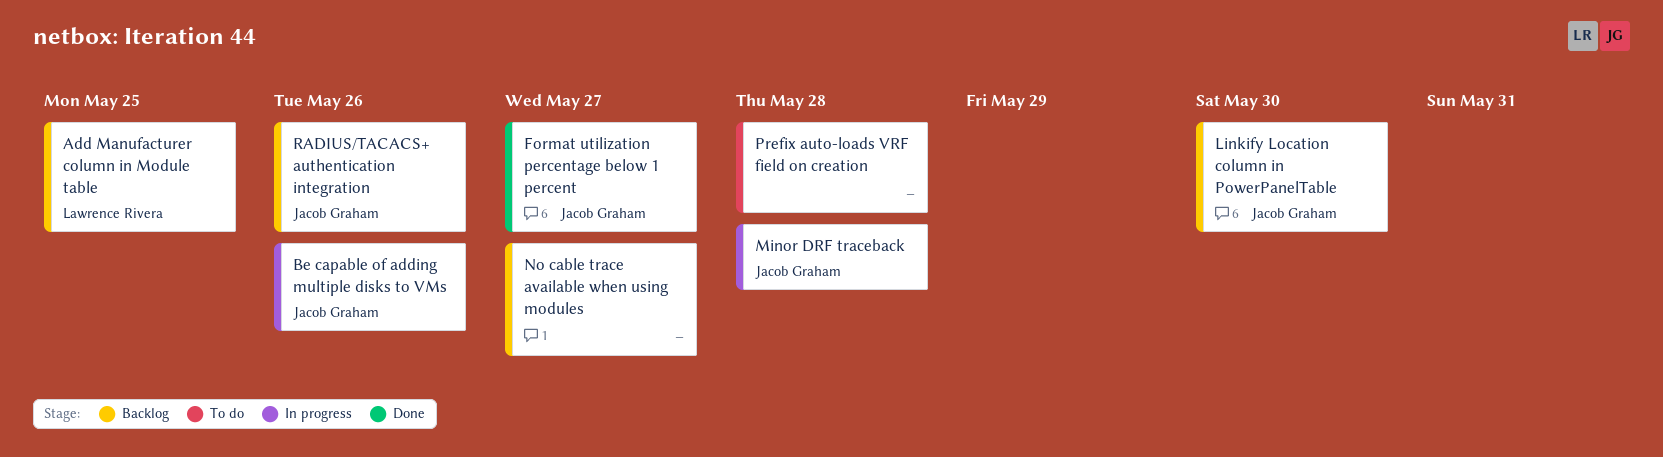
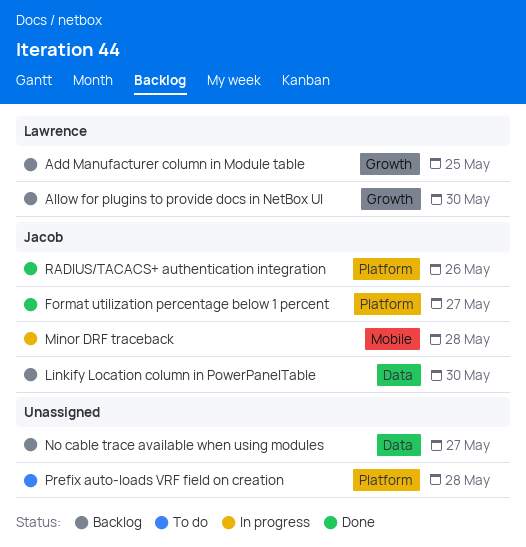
Allow for plugins to provide docs in NetBox UI: none -> present
Be capable of adding multiple disks to VMs: present -> none
RADIUS/TACACS+ authentication integration, status: Backlog -> Done

